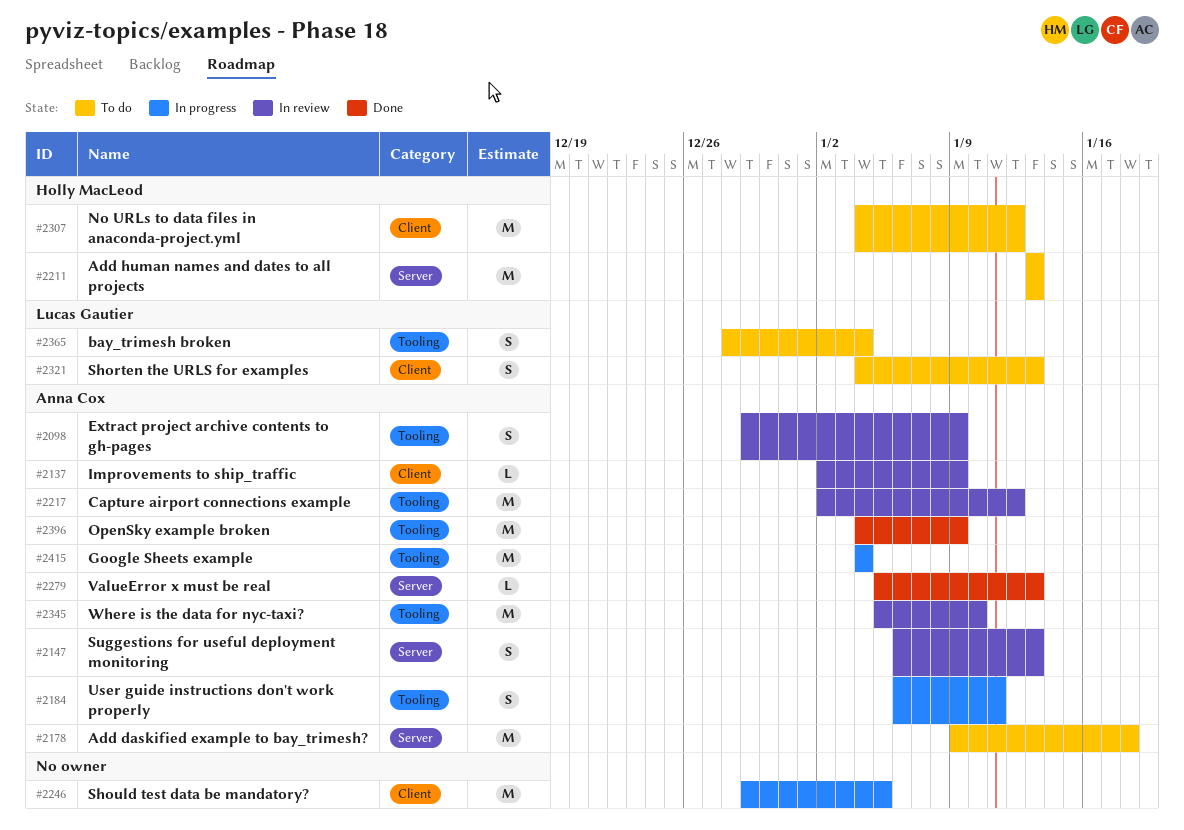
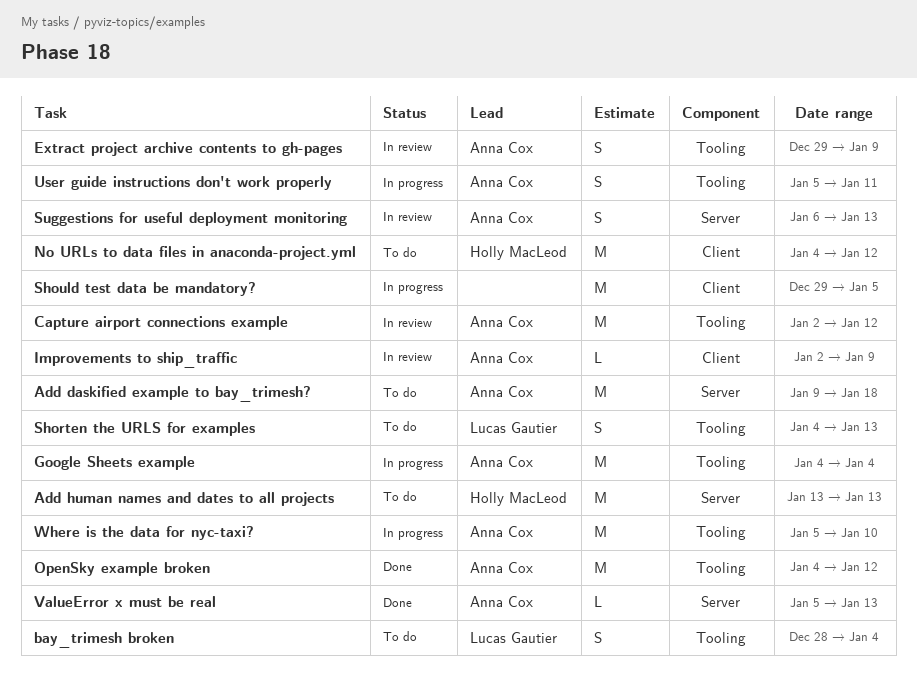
OpenSky example broken, due: Jan 9 -> Jan 12
Shorten the URLS for examples, label: Client -> Tooling
User guide instructions don't work properly, start: Jan 6 -> Jan 5
Where is the data for nyc-taxi?, status: In review -> In progress

